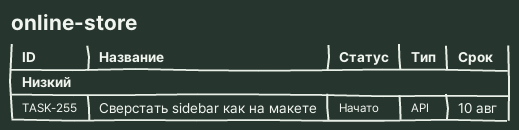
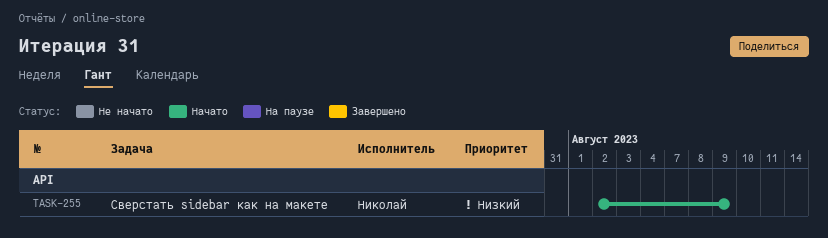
TASK-255, due: Aug 10 -> Aug 9

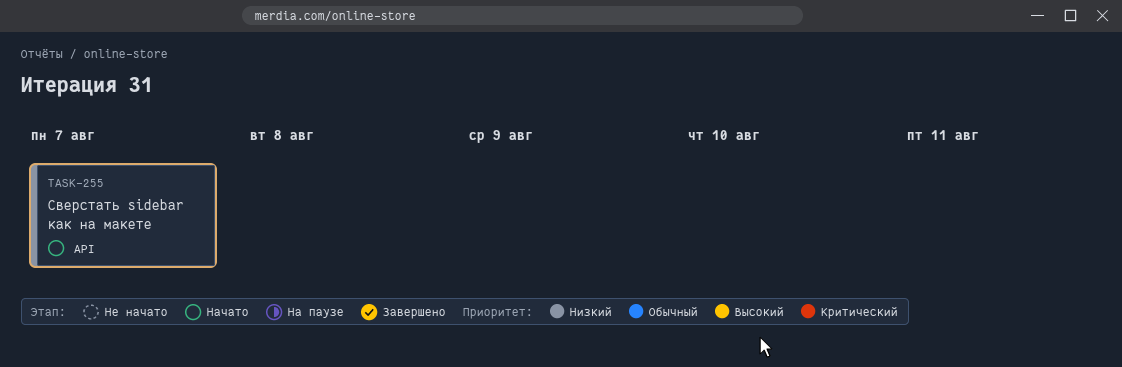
TASK-255, due: Aug 9 -> Aug 7

